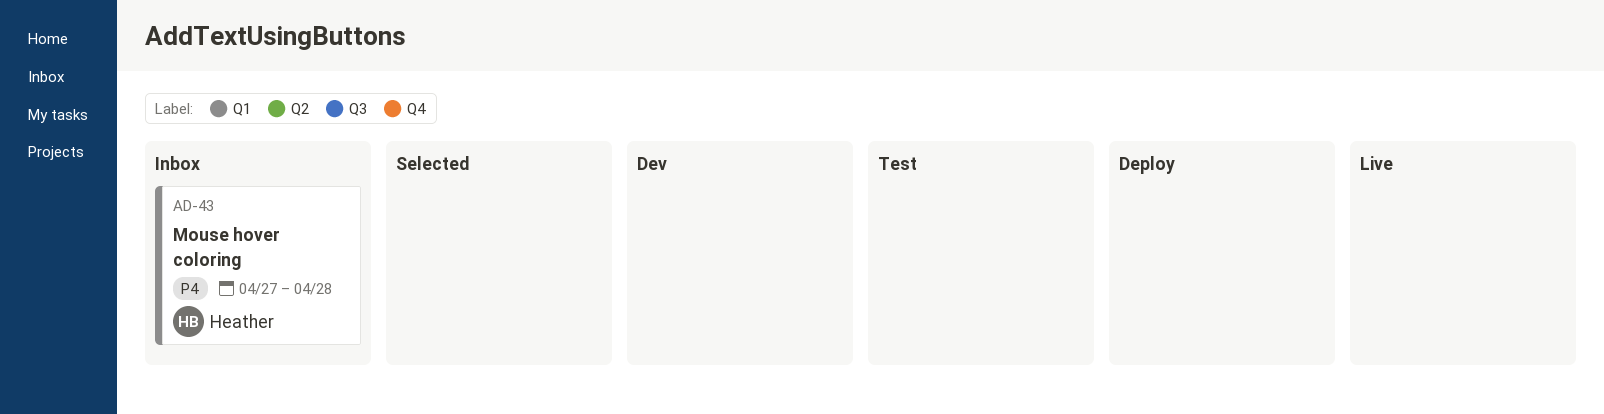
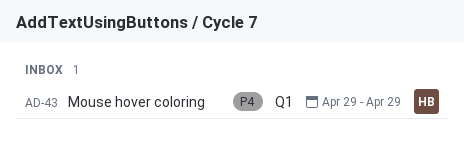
AD-43, start: Apr 27 -> Apr 29
AD-43, due: Apr 28 -> Apr 29

